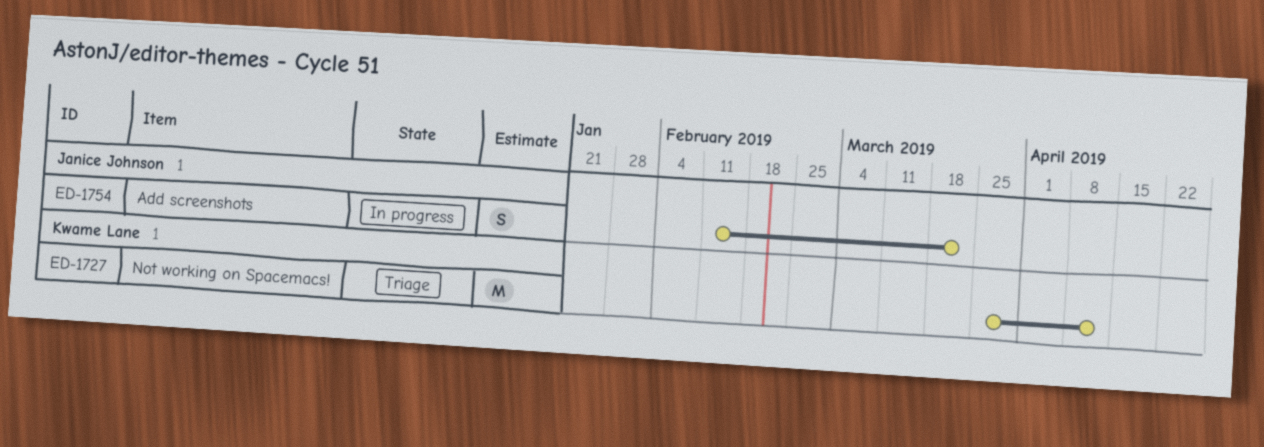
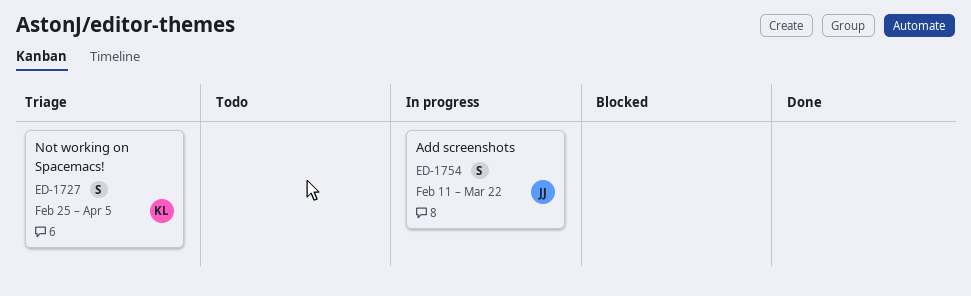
ED-1727, estimate: M -> S
ED-1727, start: Mar 25 -> Feb 25
ED-1727, due: Apr 12 -> Apr 5

